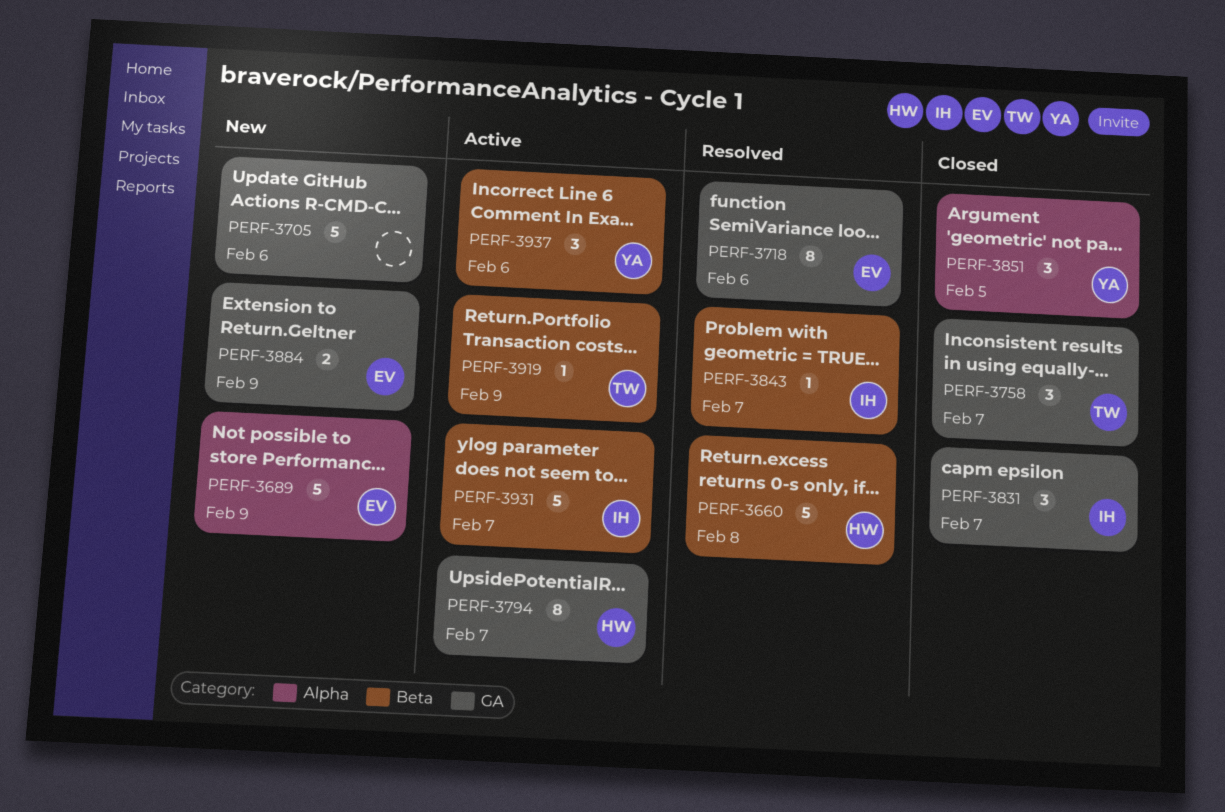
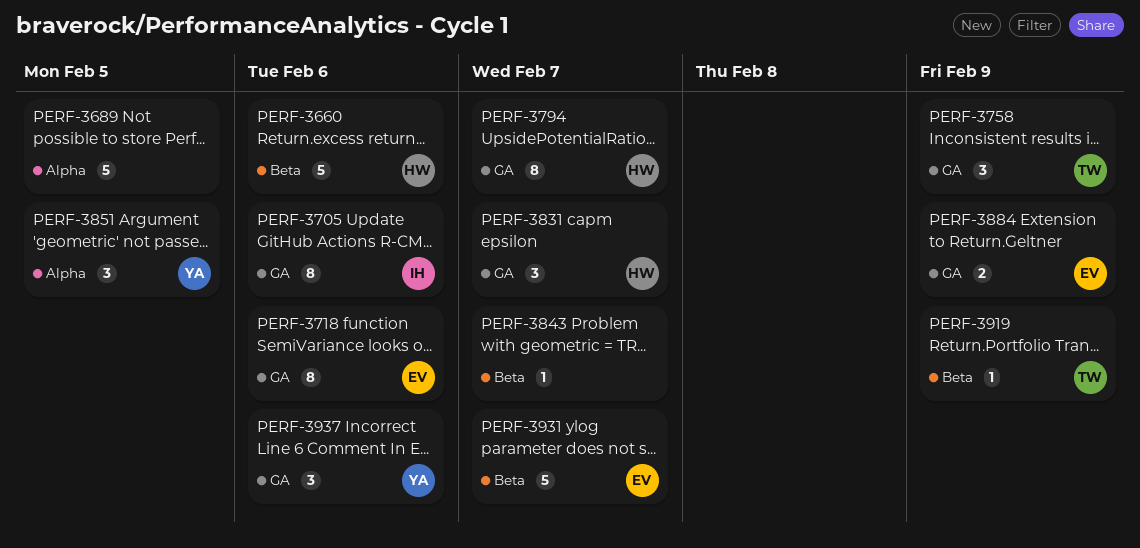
PERF-3660, due: Feb 8 -> Feb 6
PERF-3689, owner: EV -> none
PERF-3689, due: Feb 9 -> Feb 5
PERF-3705, owner: none -> IH
PERF-3705, estimate: 5 -> 8
PERF-3758, due: Feb 7 -> Feb 9
PERF-3831, owner: IH -> HW
PERF-3843, owner: IH -> none
PERF-3931, owner: IH -> EV
PERF-3937, label: Beta -> GA

